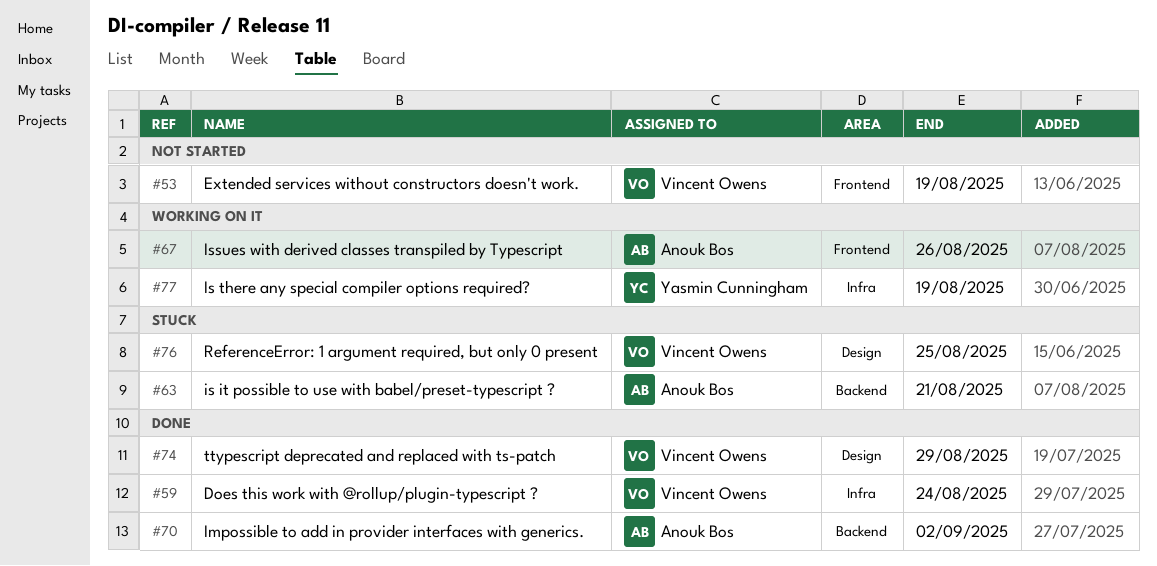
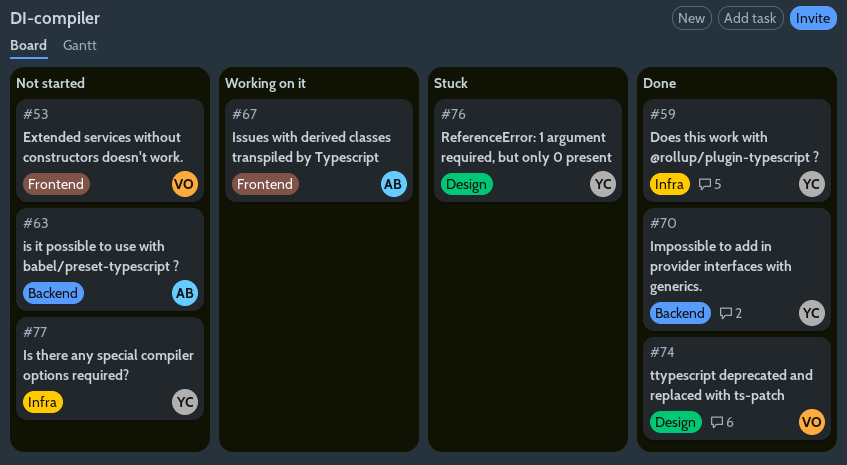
#59, owner: Vincent Owens -> Yasmin Cunningham
#63, status: Stuck -> Not started
#70, owner: Anouk Bos -> Yasmin Cunningham
#76, owner: Vincent Owens -> Yasmin Cunningham
#77, status: Working on it -> Not started

